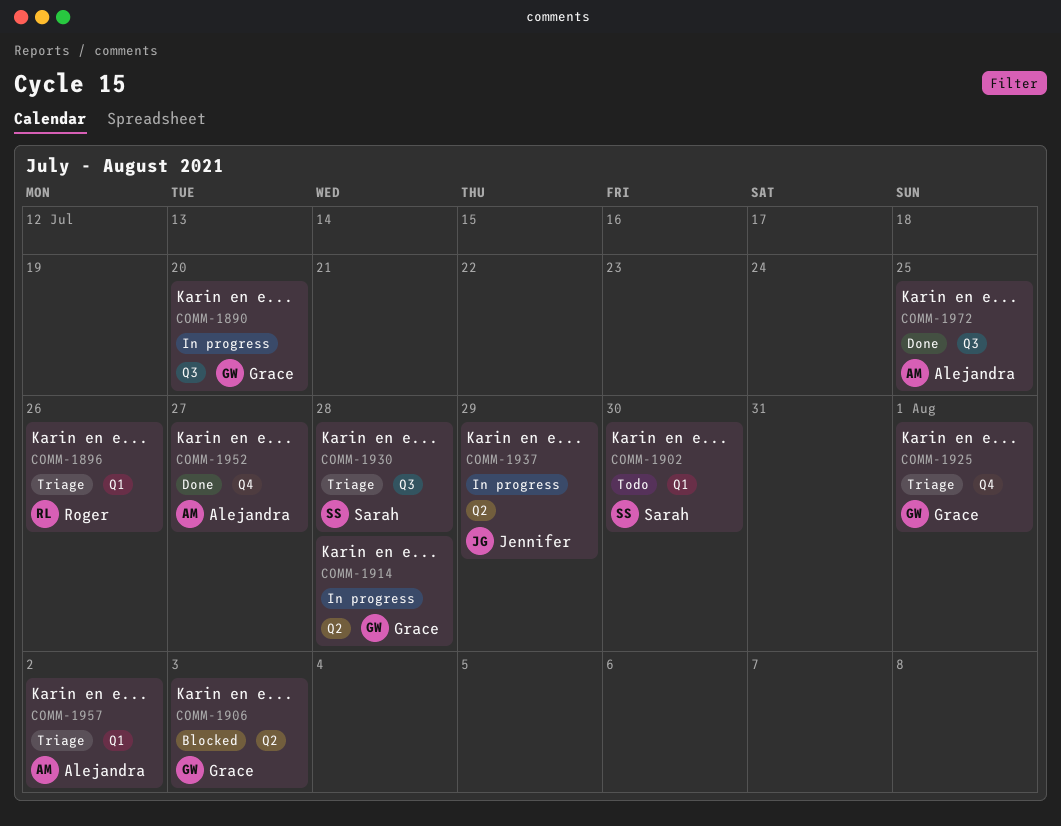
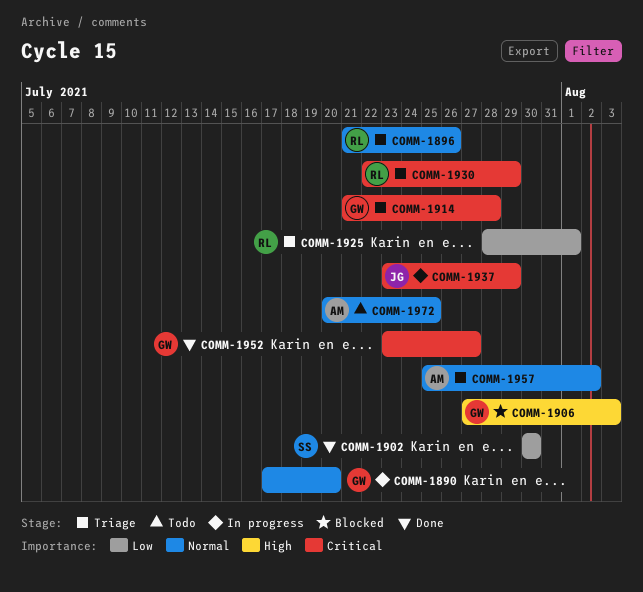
COMM-1902, status: Todo -> Done
COMM-1914, status: In progress -> Triage
COMM-1925, owner: Grace -> Roger
COMM-1930, owner: Sarah -> Roger
COMM-1930, due: Jul 28 -> Jul 29
COMM-1952, owner: Alejandra -> Grace
COMM-1972, status: Done -> Todo

